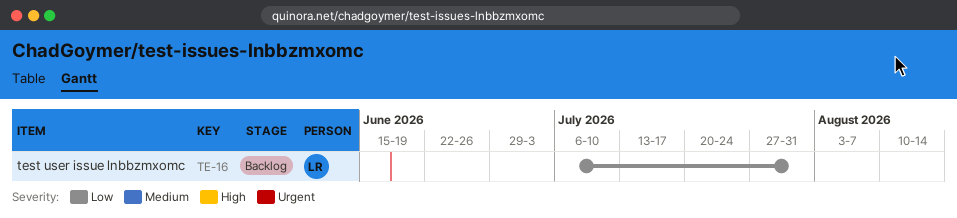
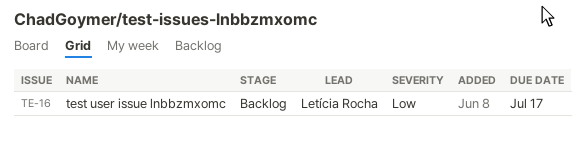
TE-16, due: Jul 31 -> Jul 17

